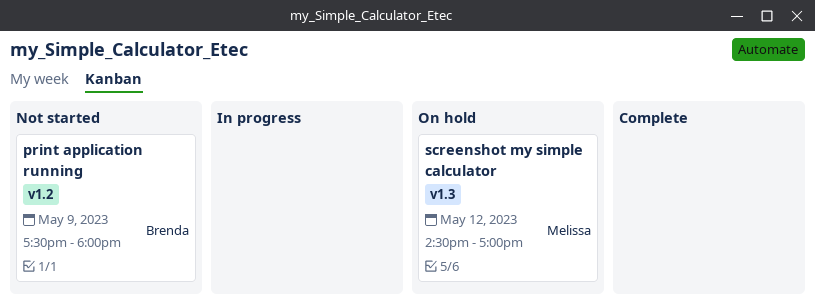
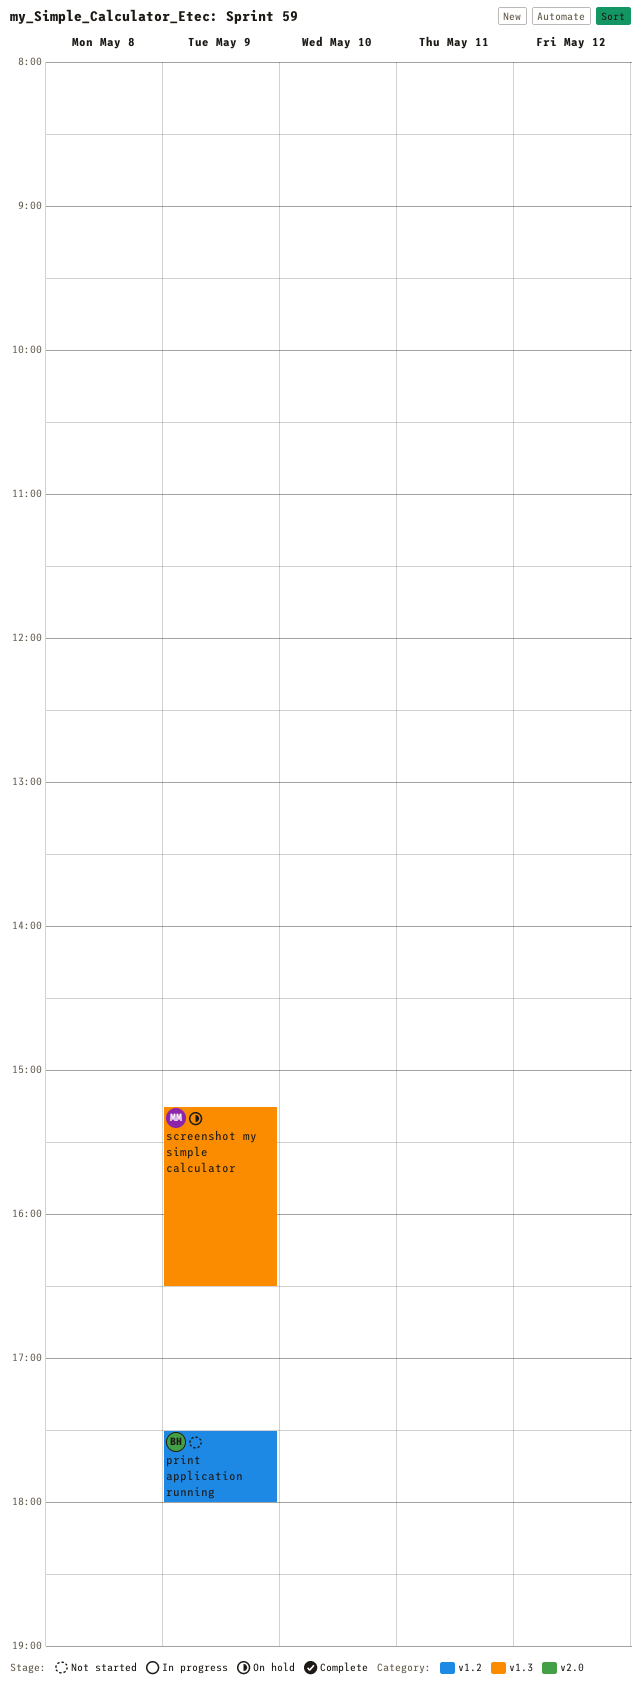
screenshot my simple calculator, day: May 12 -> May 9
screenshot my simple calculator, begins: 14:30 -> 15:15
screenshot my simple calculator, ends: 17:00 -> 16:30

